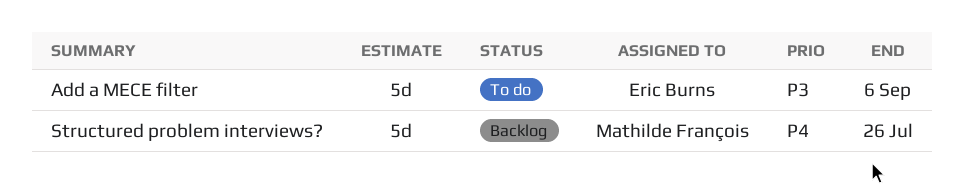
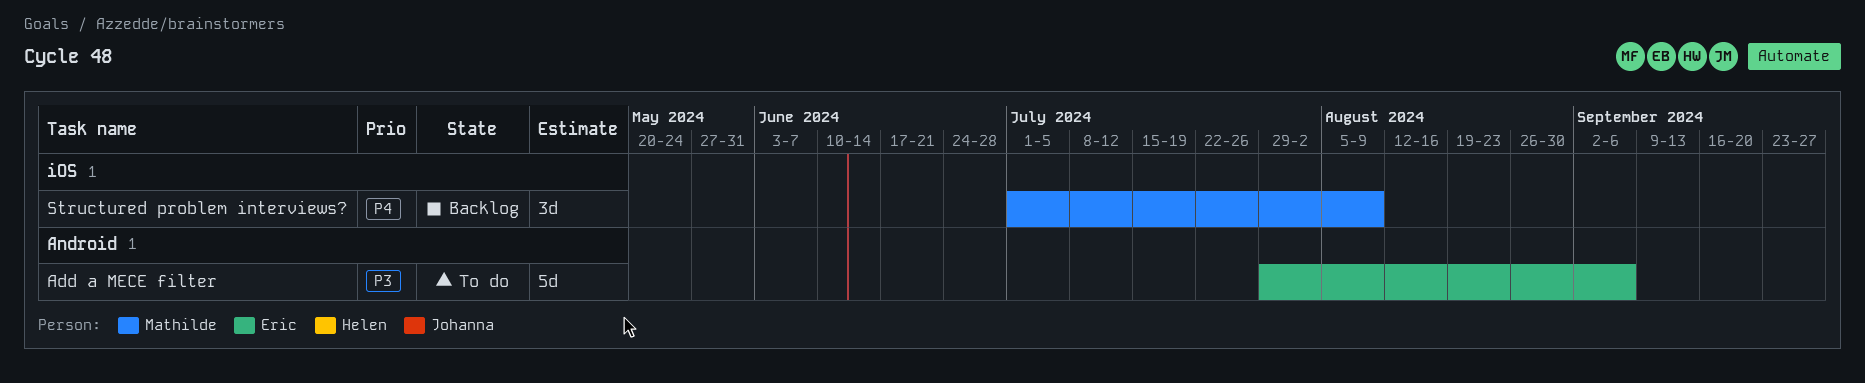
Structured problem interviews?, estimate: 5d -> 3d
Structured problem interviews?, due: Jul 26 -> Aug 9

